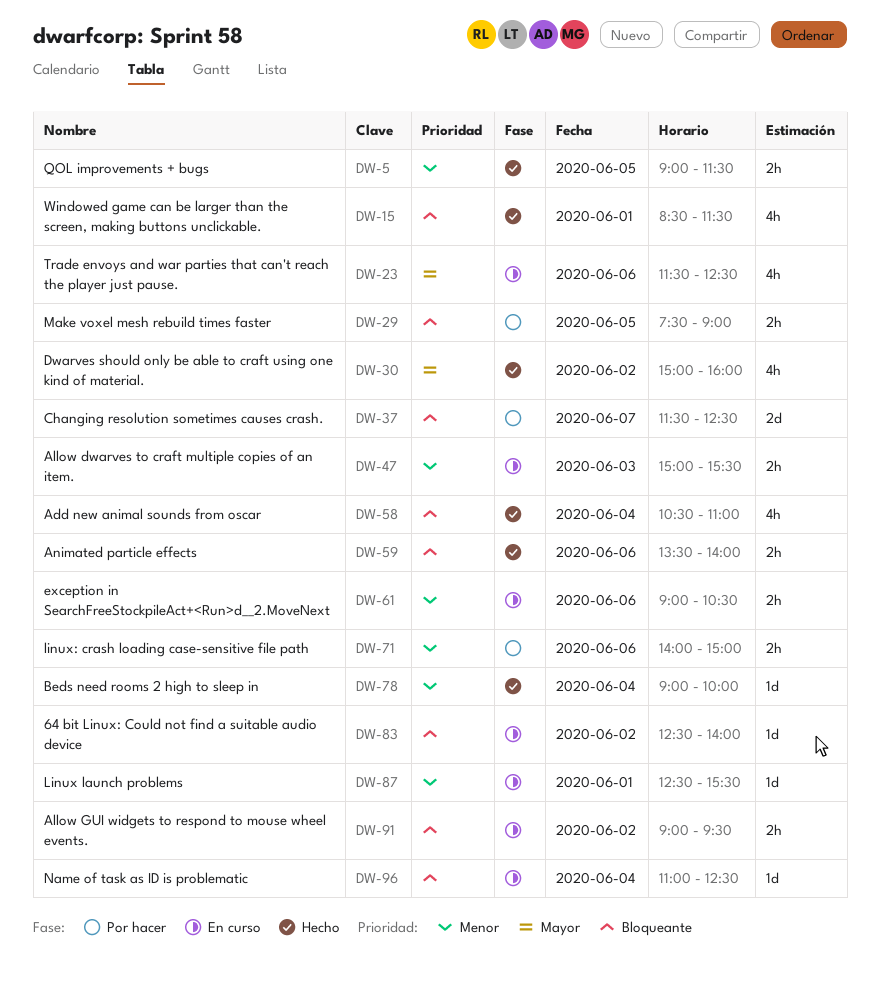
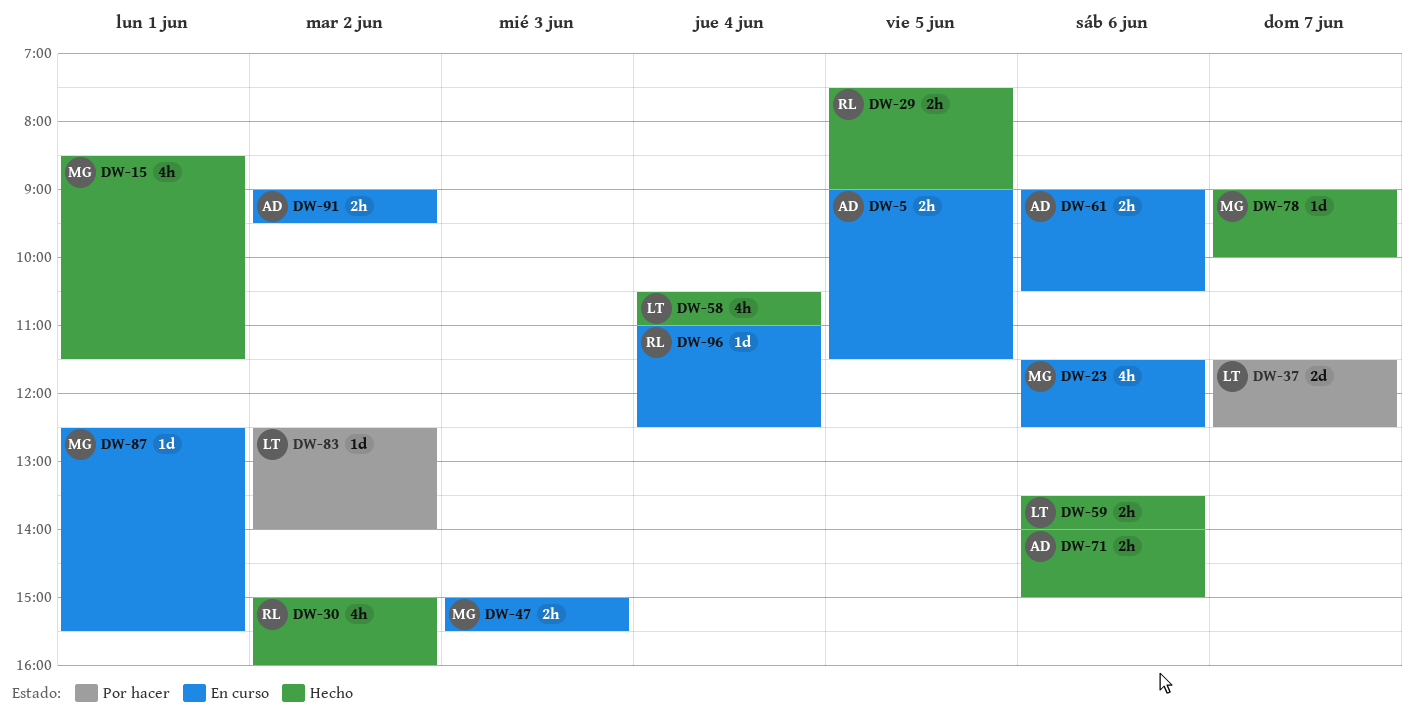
DW-5, status: Hecho -> En curso
DW-29, status: Por hacer -> Hecho
DW-71, status: Por hacer -> Hecho
DW-78, day: Jun 4 -> Jun 7
DW-83, status: En curso -> Por hacer

